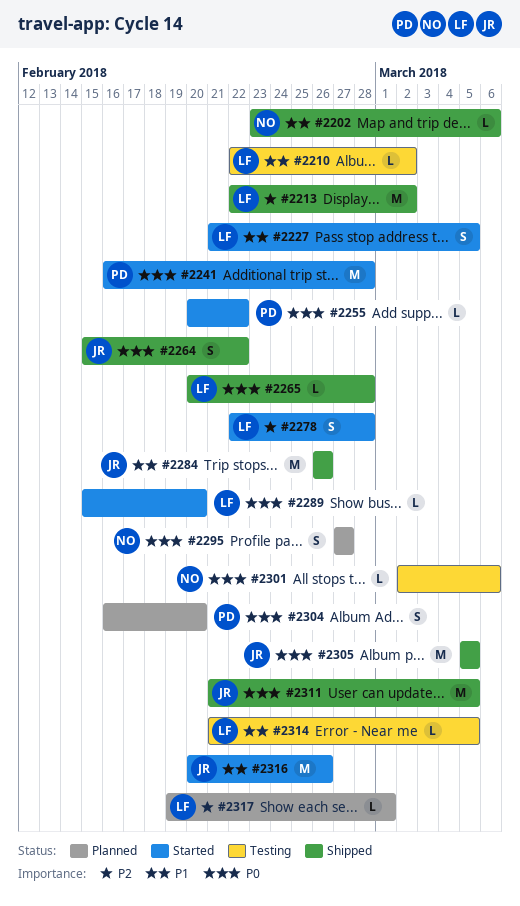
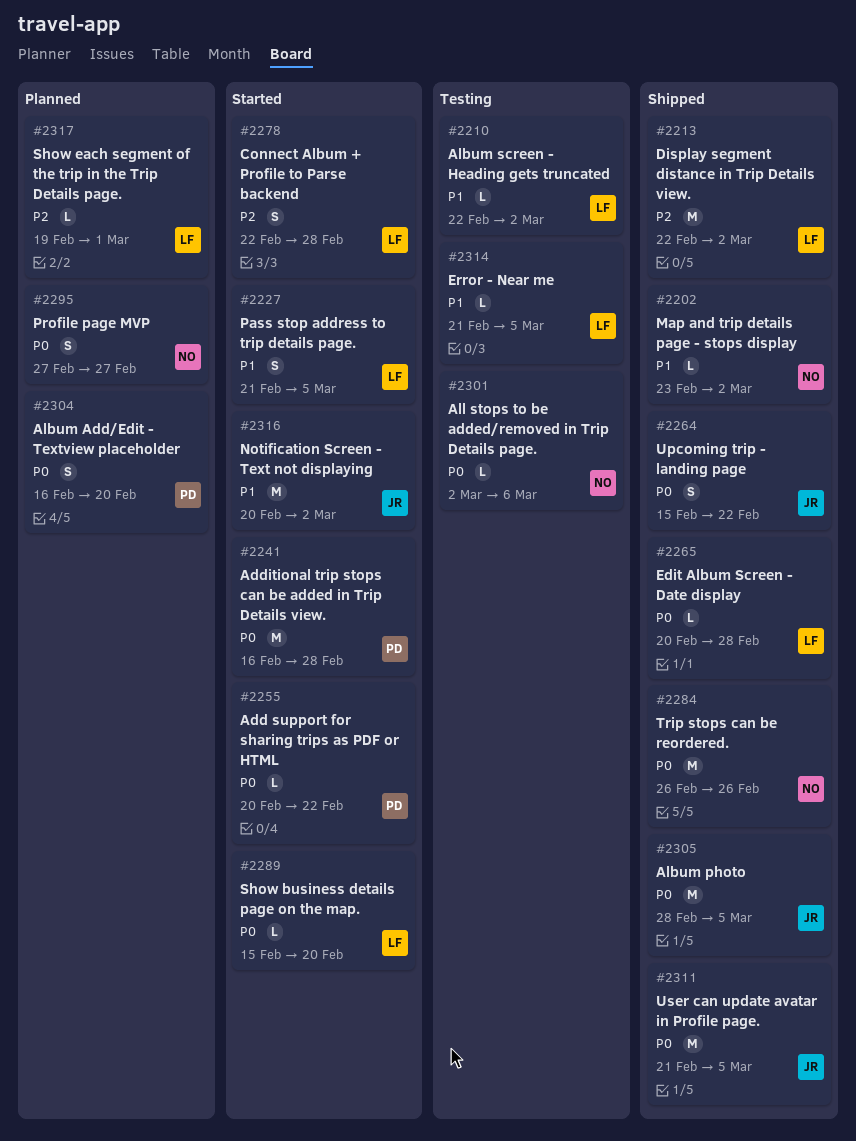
#2202, due: Mar 6 -> Mar 2
#2284, owner: JR -> NO
#2284, priority: P1 -> P0
#2305, start: Mar 5 -> Feb 28
#2316, due: Feb 26 -> Mar 2

